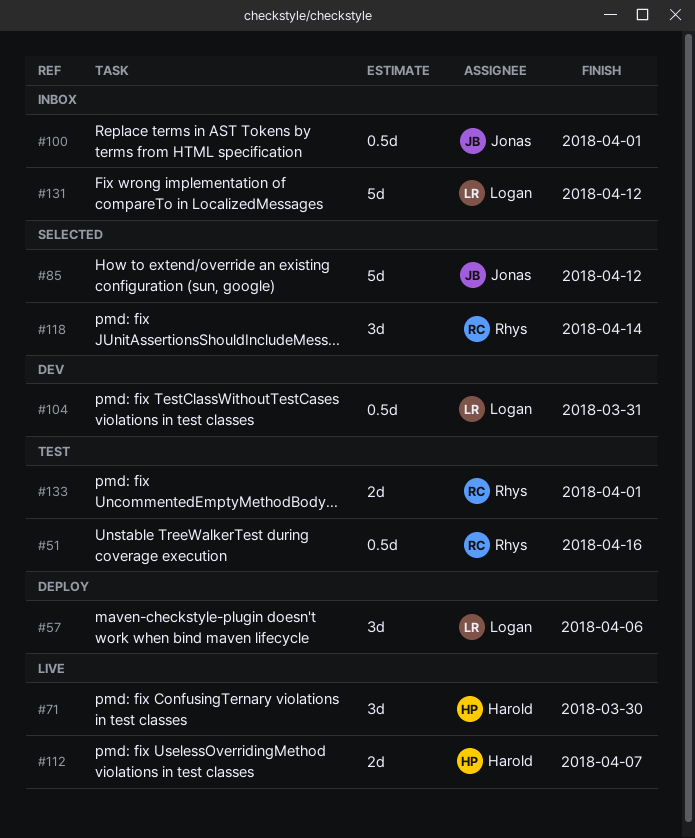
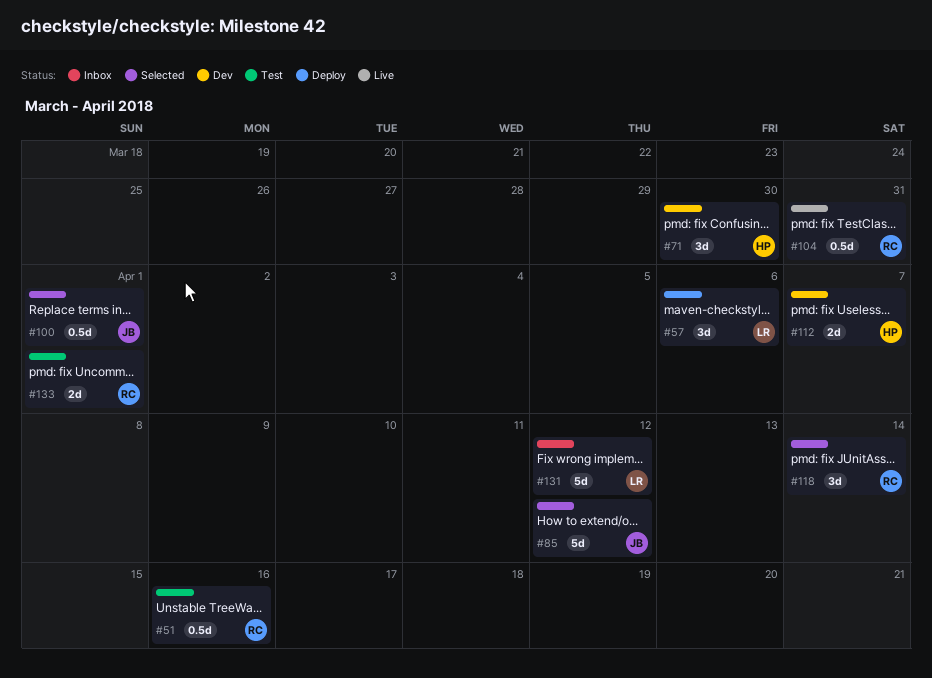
#71, status: Live -> Dev
#100, status: Inbox -> Selected
#104, status: Dev -> Live
#104, owner: Logan -> Rhys
#112, status: Live -> Dev

